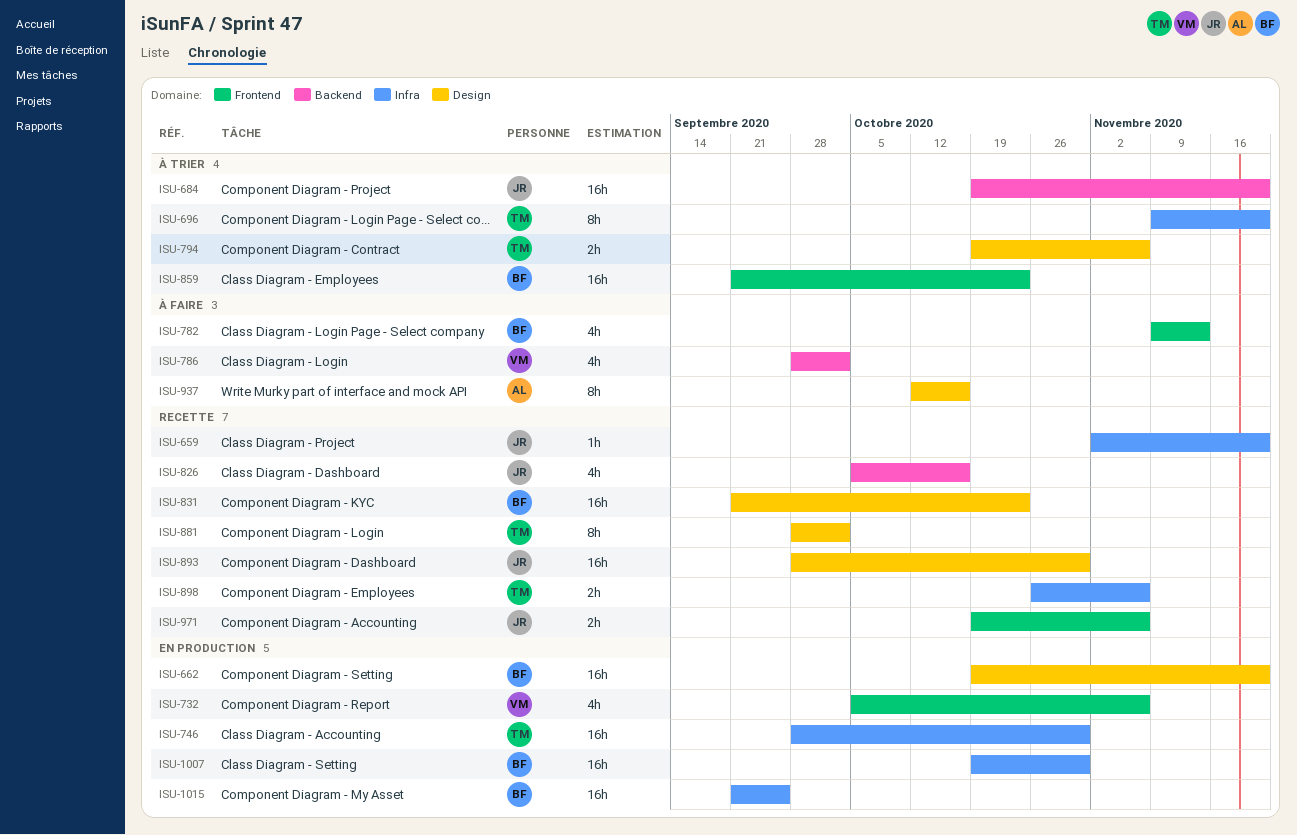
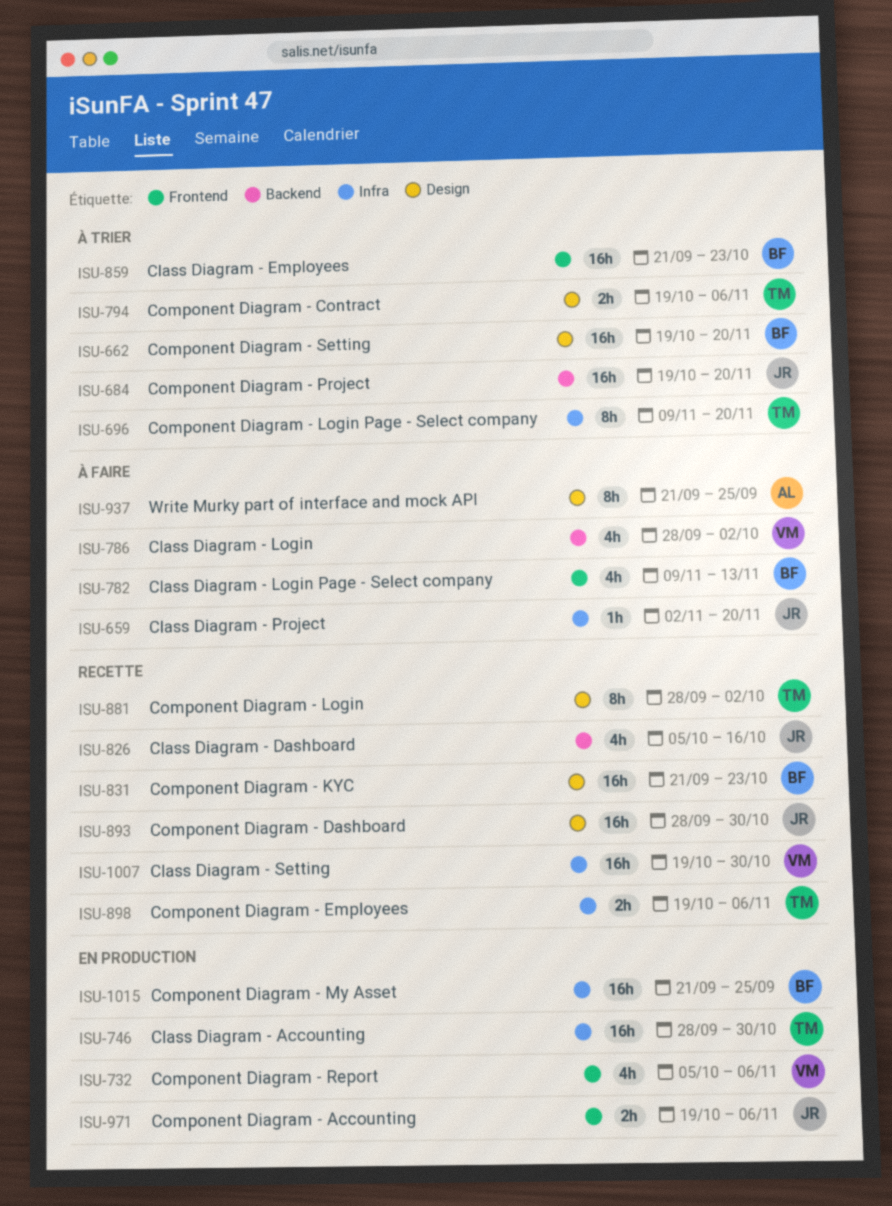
ISU-659, status: Recette -> À faire
ISU-662, status: En production -> À trier
ISU-898, start: Oct 26 -> Oct 19
ISU-937, start: Oct 12 -> Sep 21
ISU-937, due: Oct 16 -> Sep 25
ISU-971, status: Recette -> En production
ISU-1007, status: En production -> Recette
ISU-1007, owner: BF -> VM

